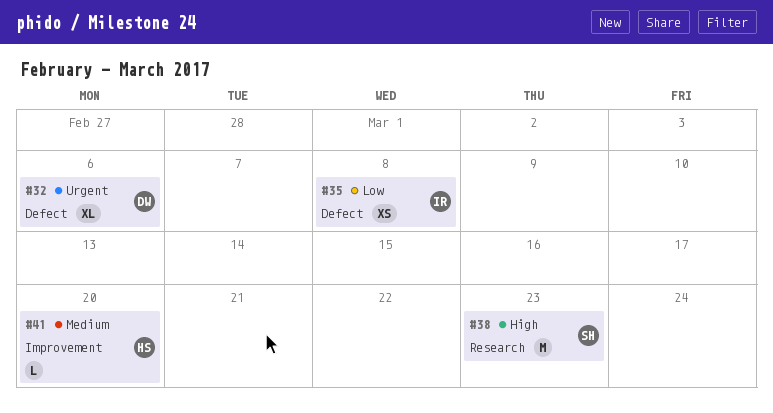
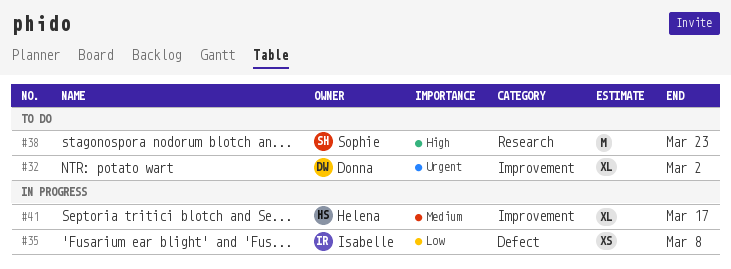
#32, label: Defect -> Improvement
#32, due: Mar 6 -> Mar 2
#41, estimate: L -> XL
#41, due: Mar 20 -> Mar 17

